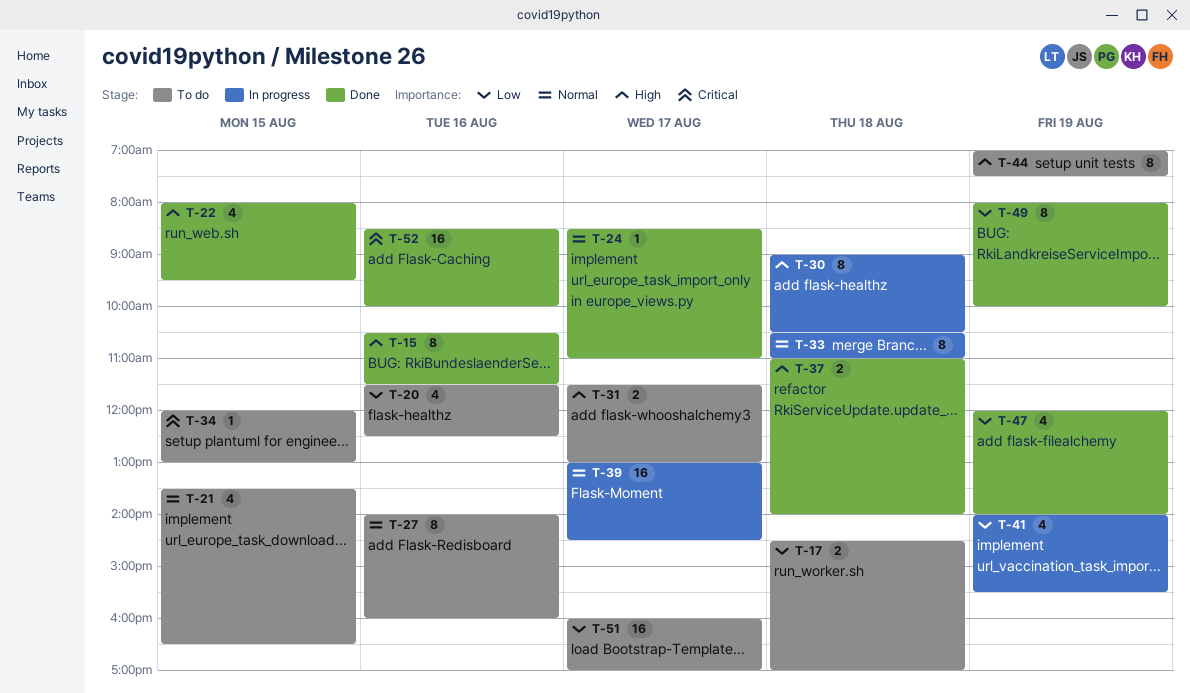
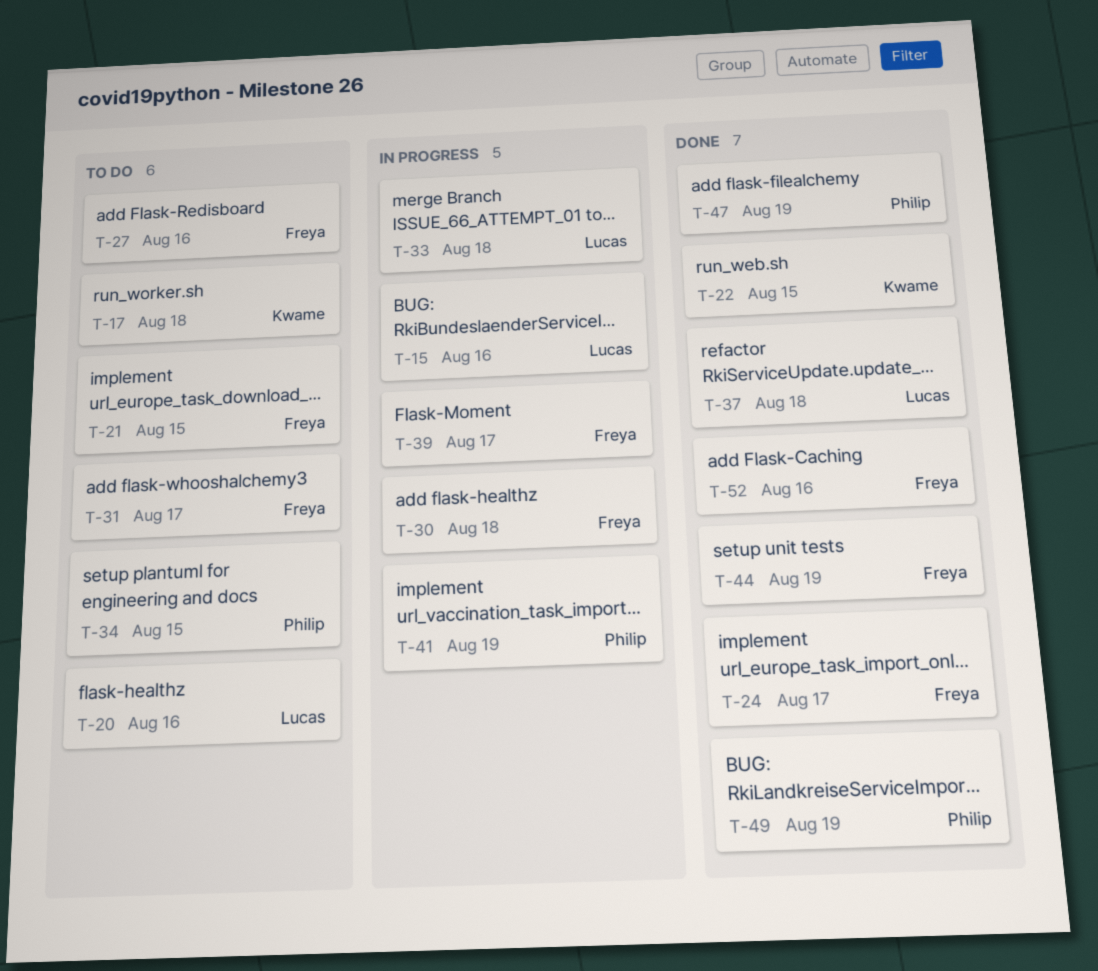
T-15, status: Done -> In progress
T-44, status: To do -> Done
T-51: present -> none

